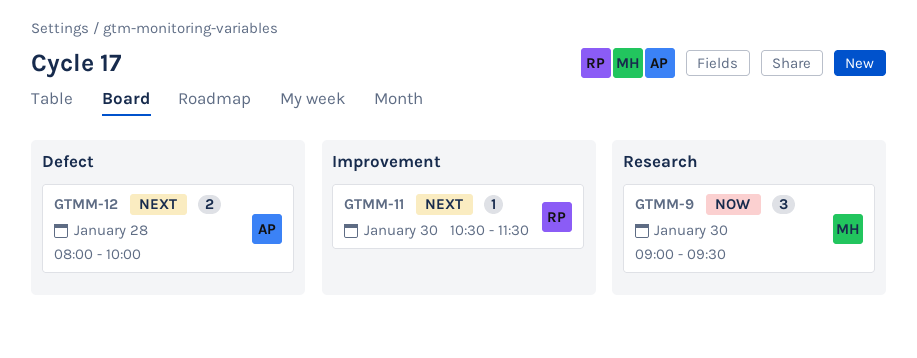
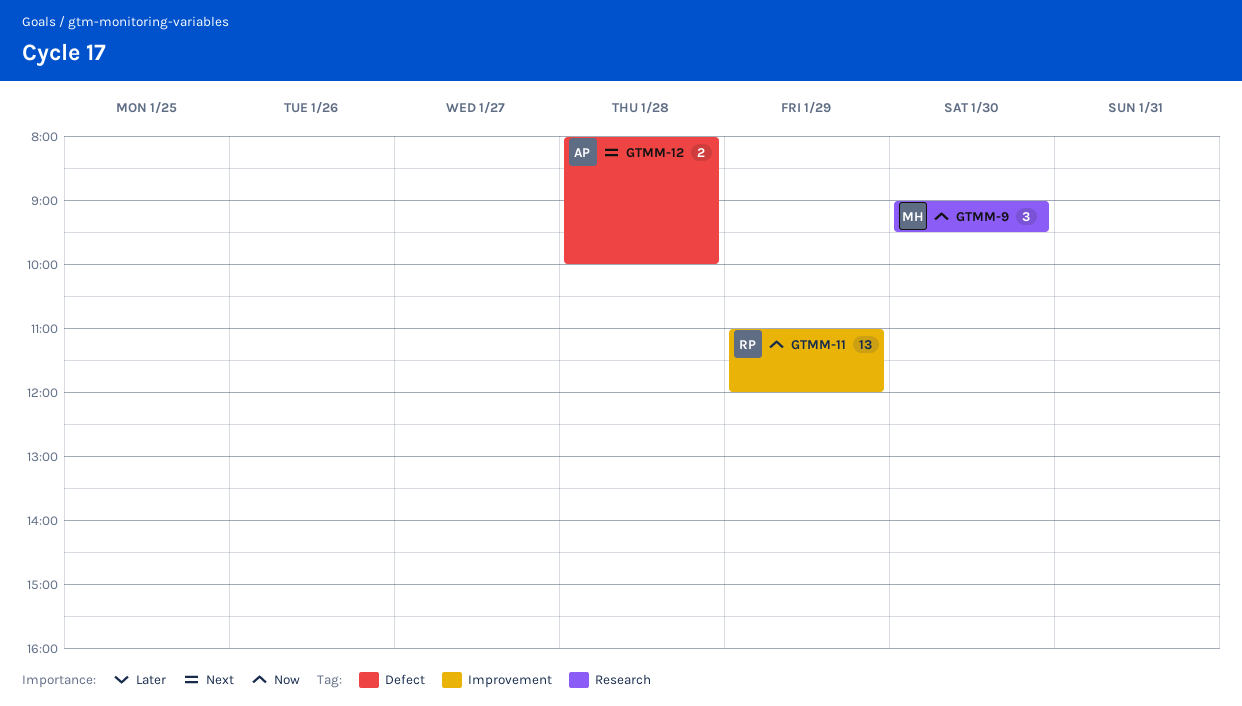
GTMM-11, priority: Next -> Now
GTMM-11, estimate: 1 -> 13
GTMM-11, day: Jan 30 -> Jan 29
GTMM-11, begins: 10:30 -> 11:00
GTMM-11, ends: 11:30 -> 12:00

